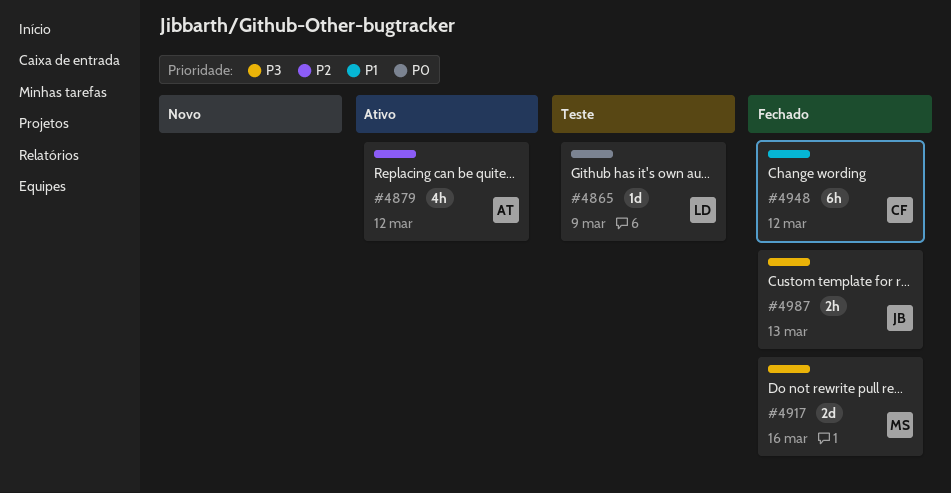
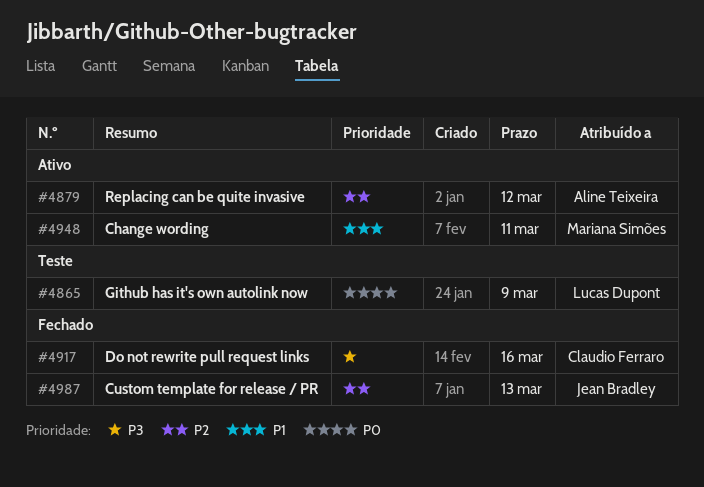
#4917, owner: Mariana Simões -> Claudio Ferraro
#4948, status: Fechado -> Ativo
#4948, owner: Claudio Ferraro -> Mariana Simões
#4948, due: Mar 12 -> Mar 11
#4987, priority: P3 -> P2

